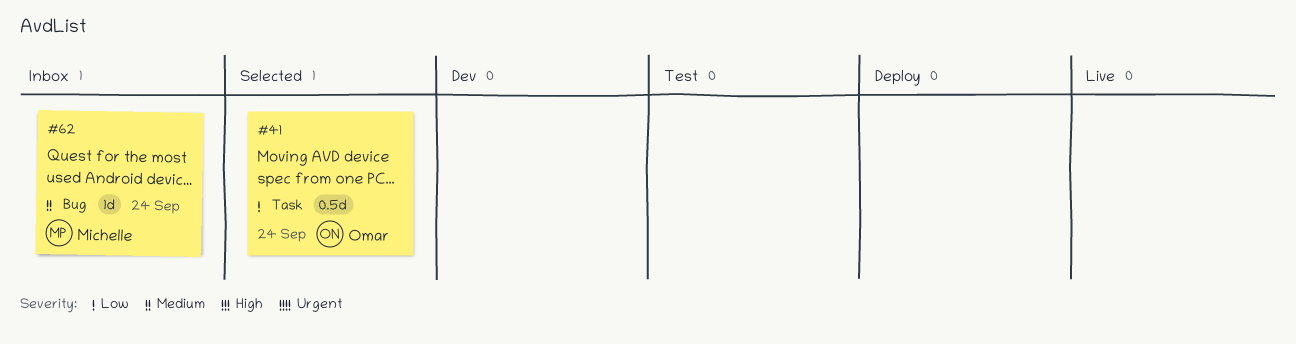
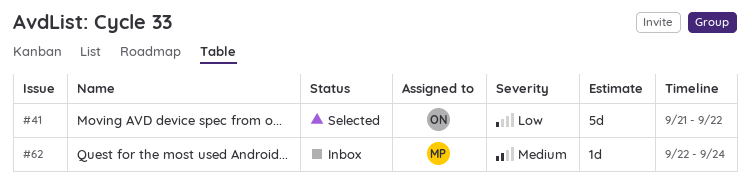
#41, estimate: 0.5d -> 5d
#41, due: Sep 24 -> Sep 22

